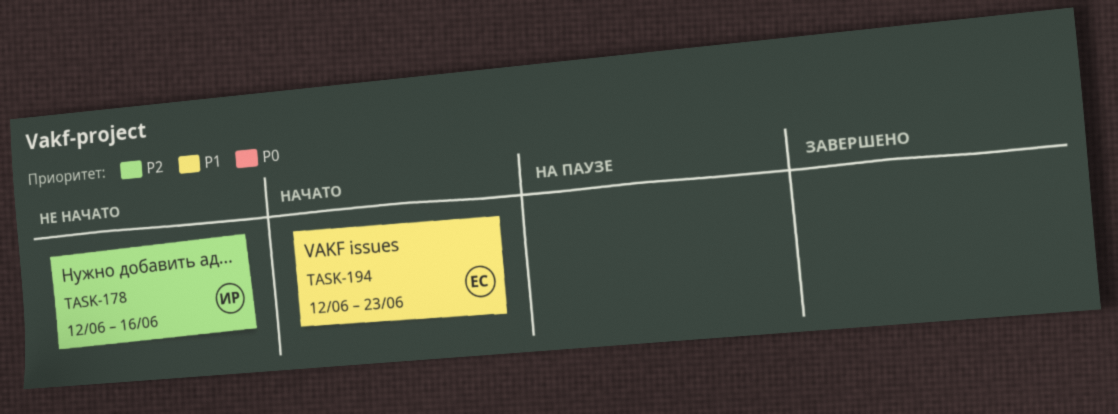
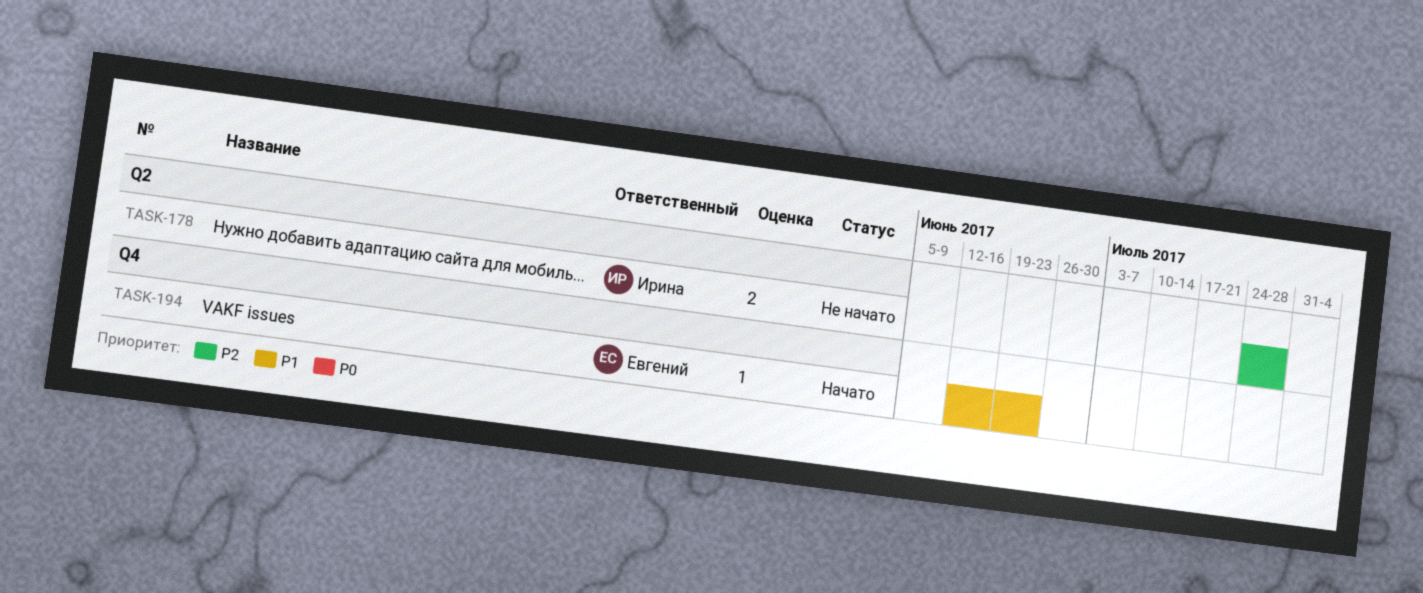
TASK-178, start: Jun 12 -> Jul 24
TASK-178, due: Jun 16 -> Jul 28

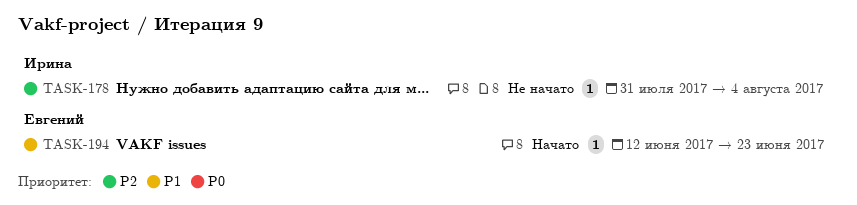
TASK-178, estimate: 2 -> 1
TASK-178, start: Jul 24 -> Jul 31
TASK-178, due: Jul 28 -> Aug 4

